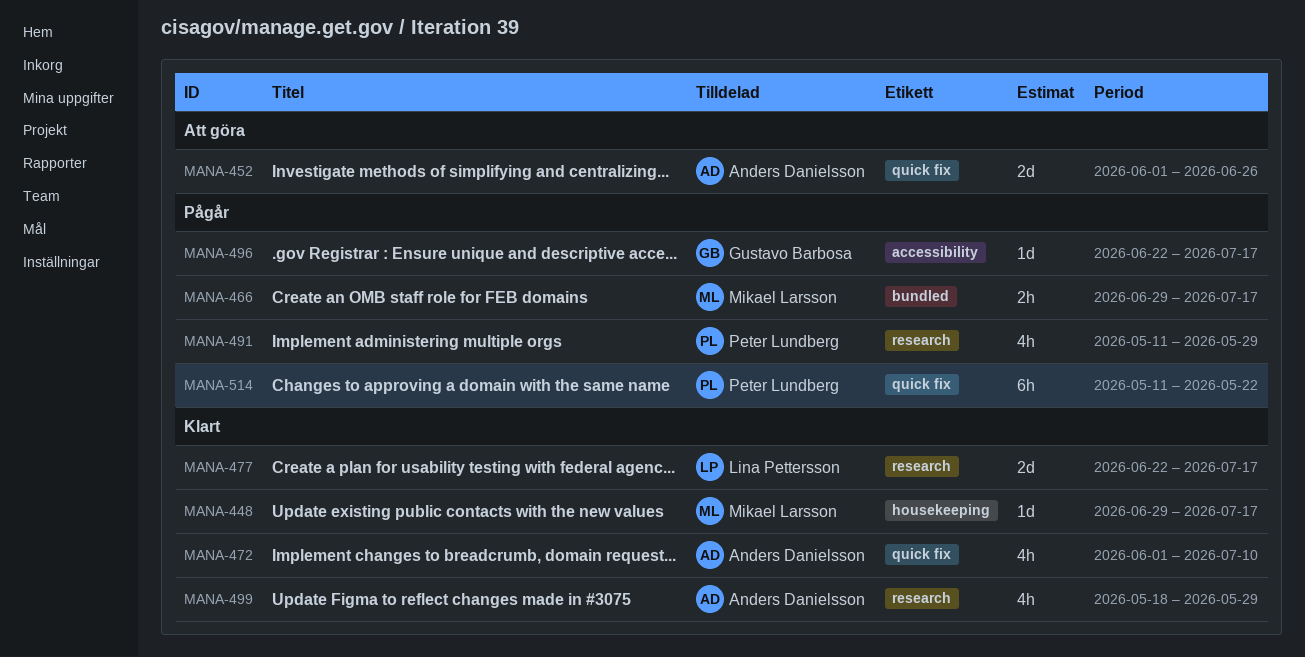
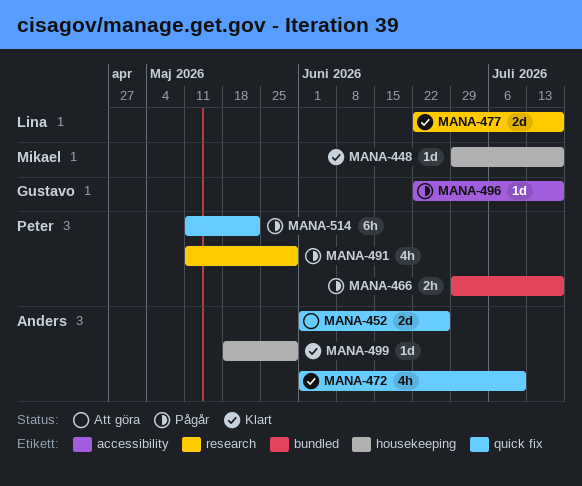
MANA-466, owner: Mikael Larsson -> Peter Lundberg
MANA-499, label: research -> housekeeping
MANA-499, estimate: 4h -> 1d

